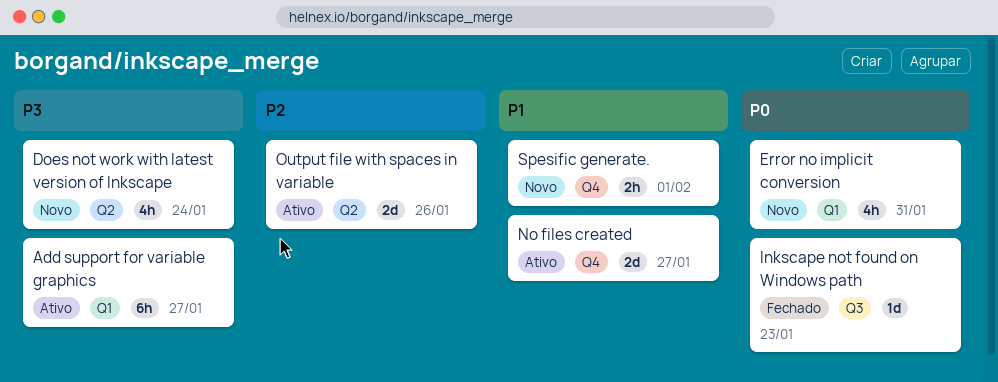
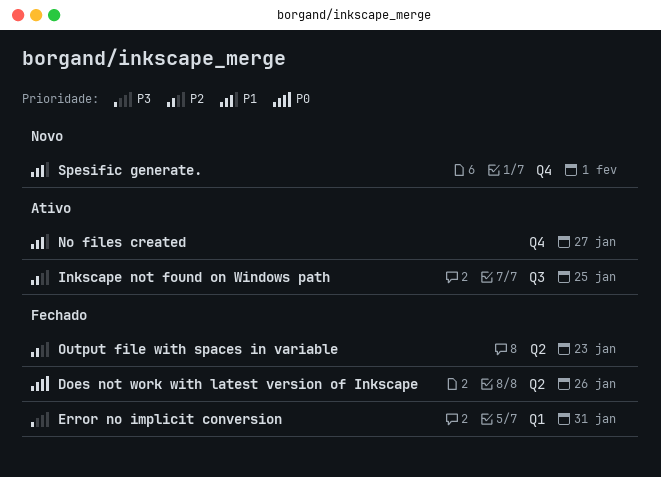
Add support for variable graphics: present -> none
Does not work with latest version of Inkscape, status: Novo -> Fechado
Does not work with latest version of Inkscape, priority: P3 -> P0
Does not work with latest version of Inkscape, due: Jan 24 -> Jan 26
Error no implicit conversion, status: Novo -> Fechado
Error no implicit conversion, priority: P0 -> P3
Inkscape not found on Windows path, status: Fechado -> Ativo
Inkscape not found on Windows path, priority: P0 -> P2
Inkscape not found on Windows path, due: Jan 23 -> Jan 25
Output file with spaces in variable, status: Ativo -> Fechado
Output file with spaces in variable, due: Jan 26 -> Jan 23

